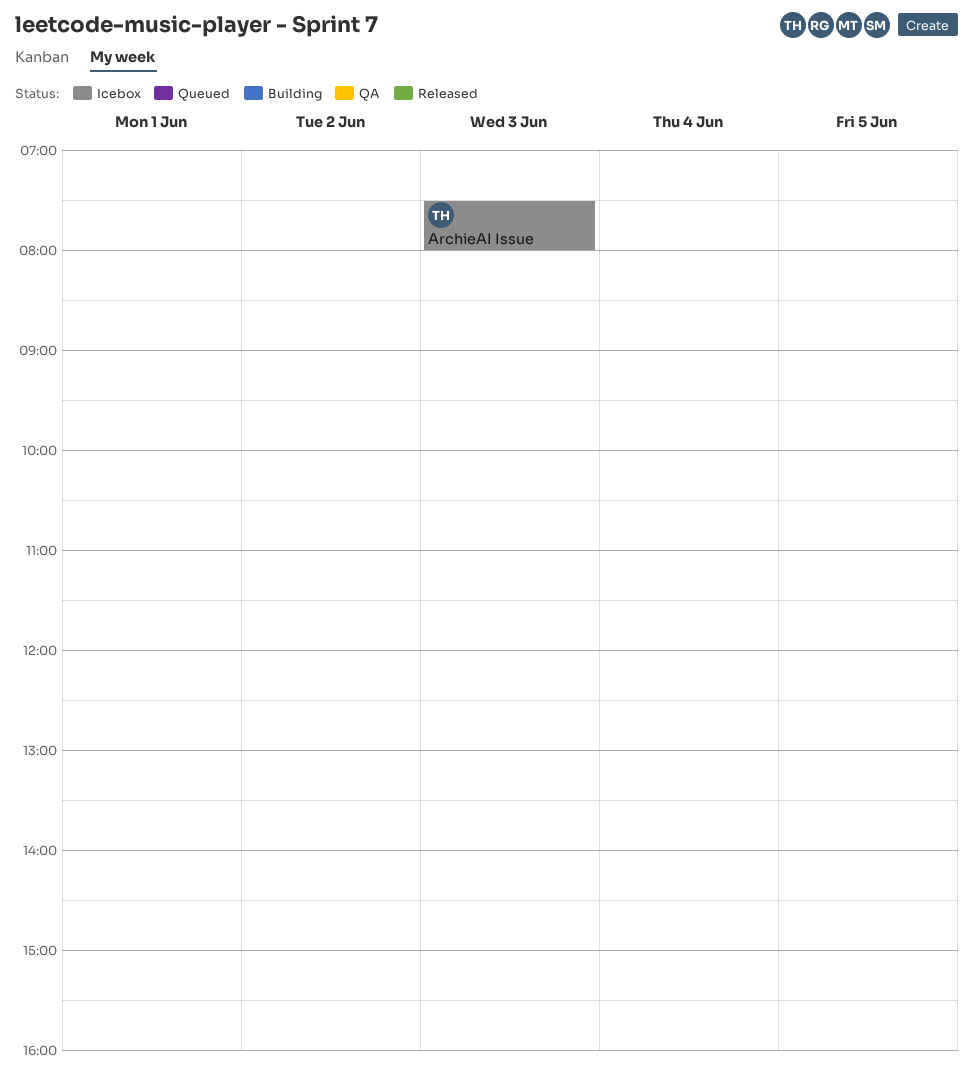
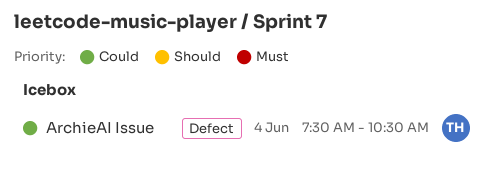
ArchieAI Issue, day: Jun 3 -> Jun 4
ArchieAI Issue, ends: 08:00 -> 10:30

